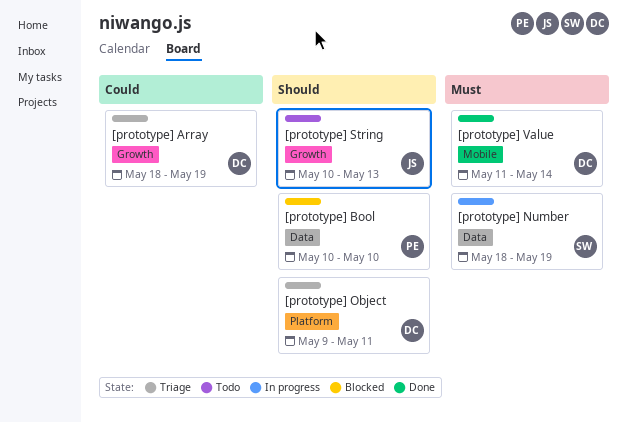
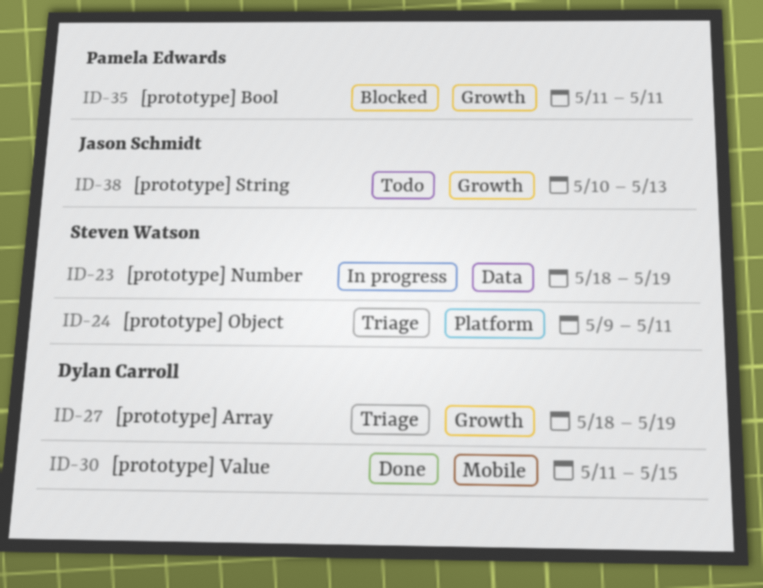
[prototype] Bool, label: Data -> Growth
[prototype] Bool, start: May 10 -> May 11
[prototype] Bool, due: May 10 -> May 11
[prototype] Object, owner: Dylan Carroll -> Steven Watson
[prototype] Value, due: May 14 -> May 15

